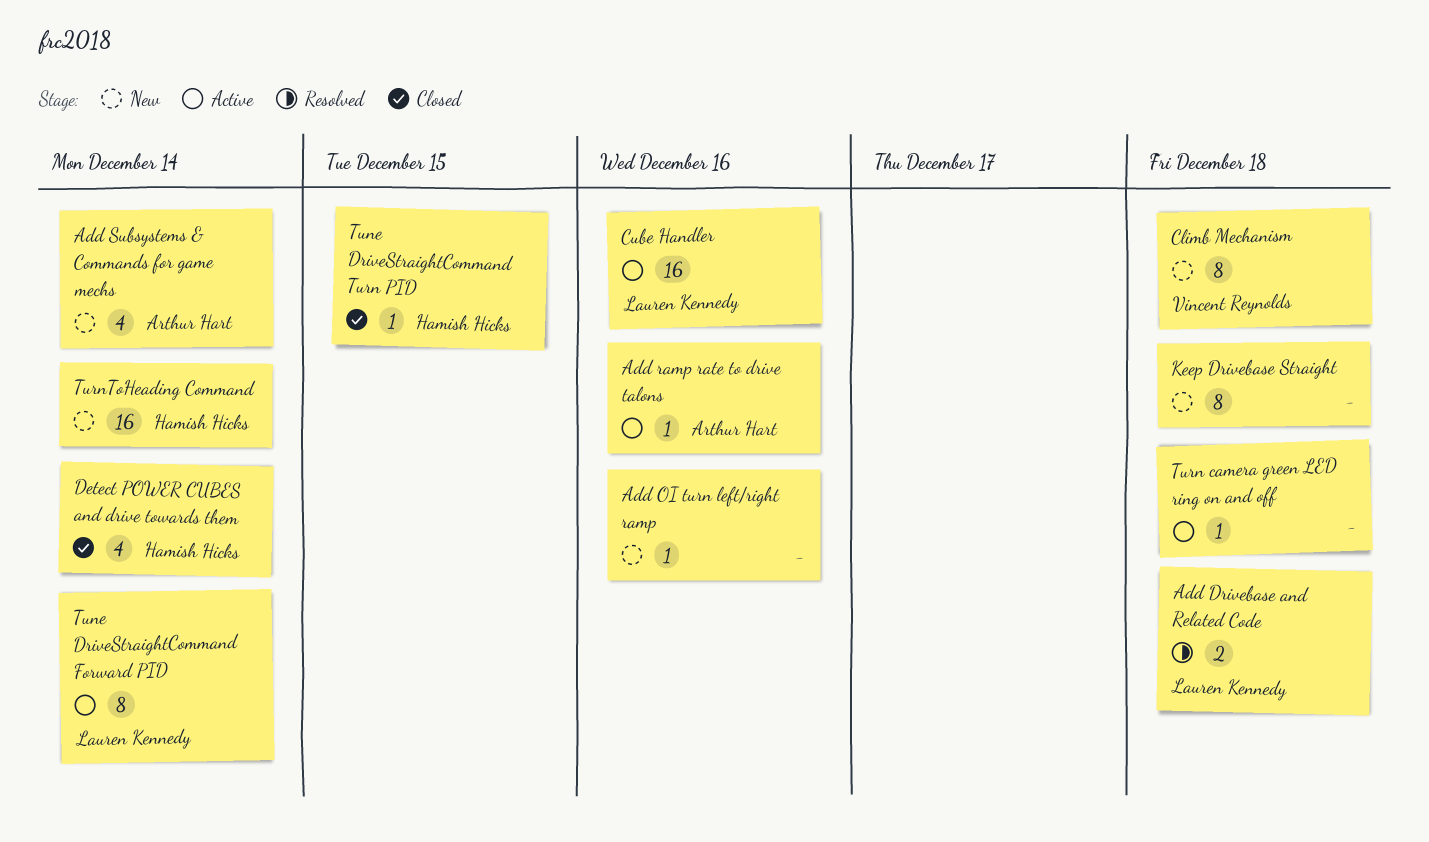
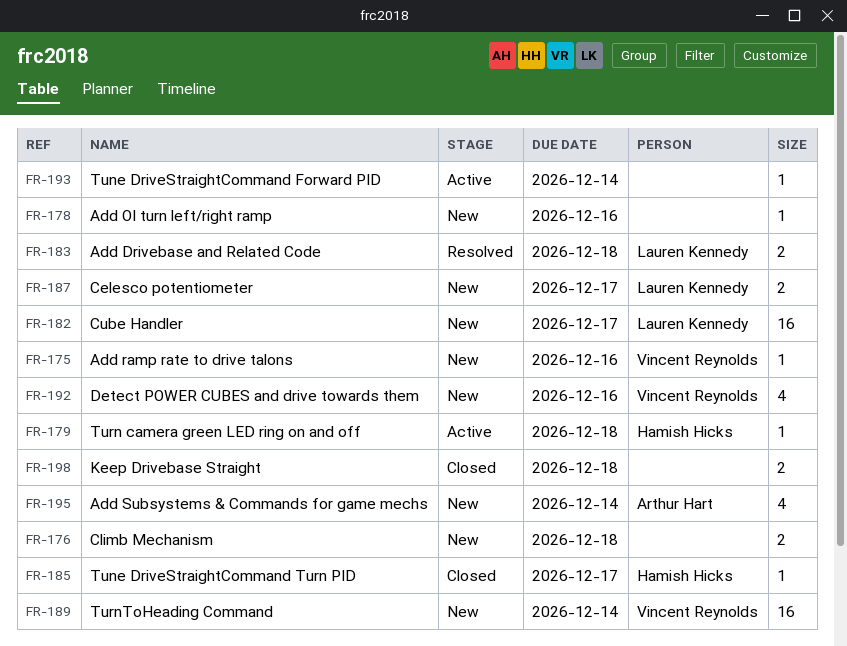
Add ramp rate to drive talons, status: Active -> New
Add ramp rate to drive talons, owner: Arthur Hart -> Vincent Reynolds
Celesco potentiometer: none -> present
Climb Mechanism, owner: Vincent Reynolds -> none
Climb Mechanism, estimate: 8 -> 2
Cube Handler, status: Active -> New
Cube Handler, due: Dec 16 -> Dec 17
Detect POWER CUBES and drive towards them, status: Closed -> New
Detect POWER CUBES and drive towards them, owner: Hamish Hicks -> Vincent Reynolds
Detect POWER CUBES and drive towards them, due: Dec 14 -> Dec 16
Keep Drivebase Straight, status: New -> Closed
Keep Drivebase Straight, estimate: 8 -> 2
Tune DriveStraightCommand Forward PID, owner: Lauren Kennedy -> none
Tune DriveStraightCommand Forward PID, estimate: 8 -> 1
Tune DriveStraightCommand Turn PID, due: Dec 15 -> Dec 17
Turn camera green LED ring on and off, owner: none -> Hamish Hicks
TurnToHeading Command, owner: Hamish Hicks -> Vincent Reynolds

